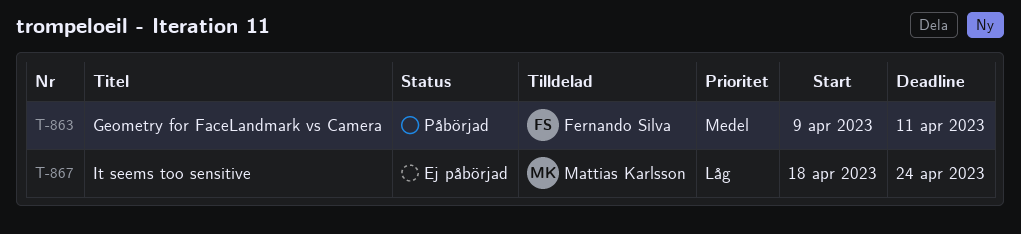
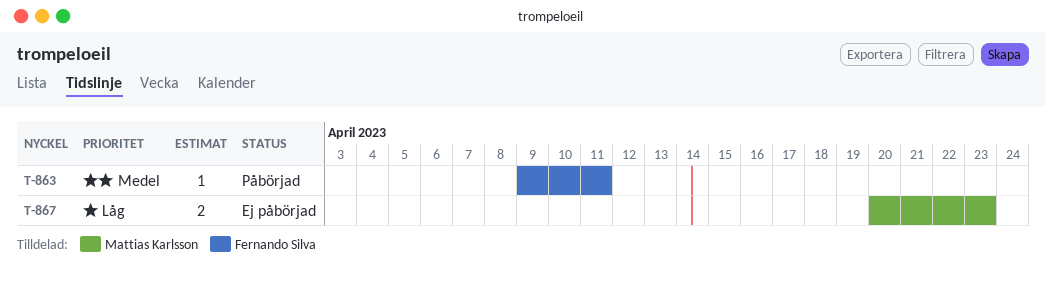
T-867, start: Apr 18 -> Apr 20
T-867, due: Apr 24 -> Apr 23

